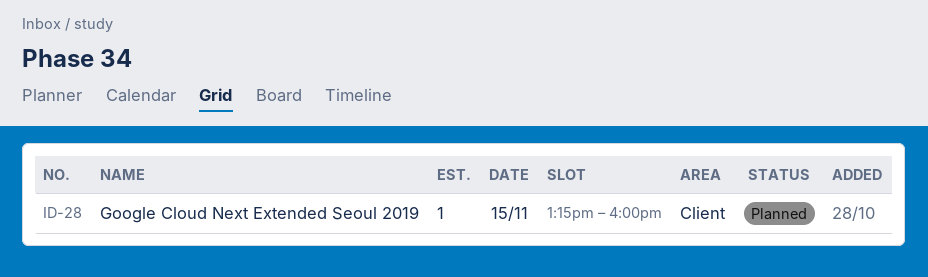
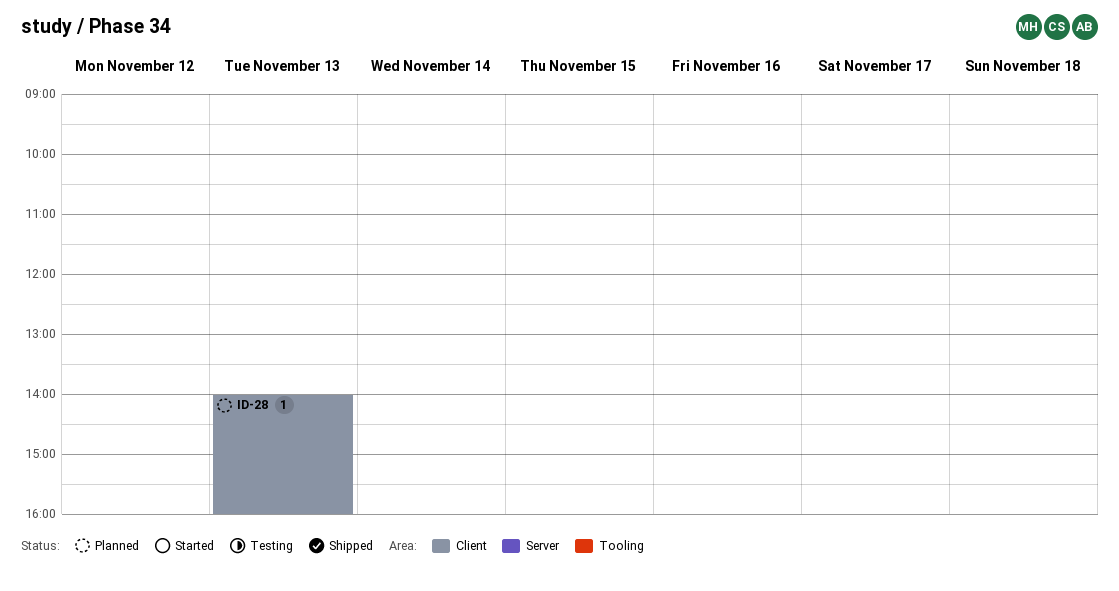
ID-28, day: Nov 15 -> Nov 13
ID-28, begins: 13:15 -> 14:00

